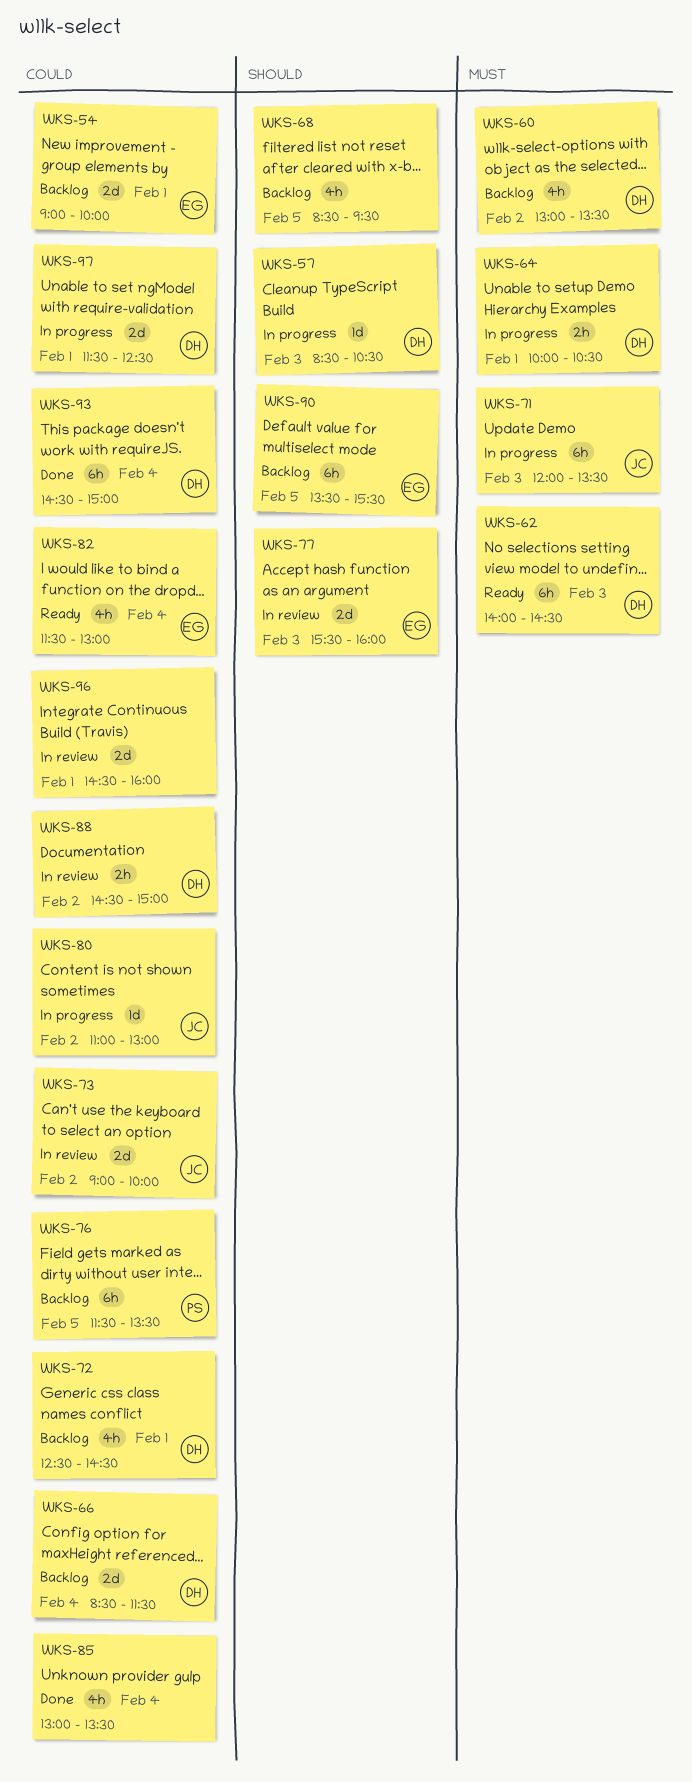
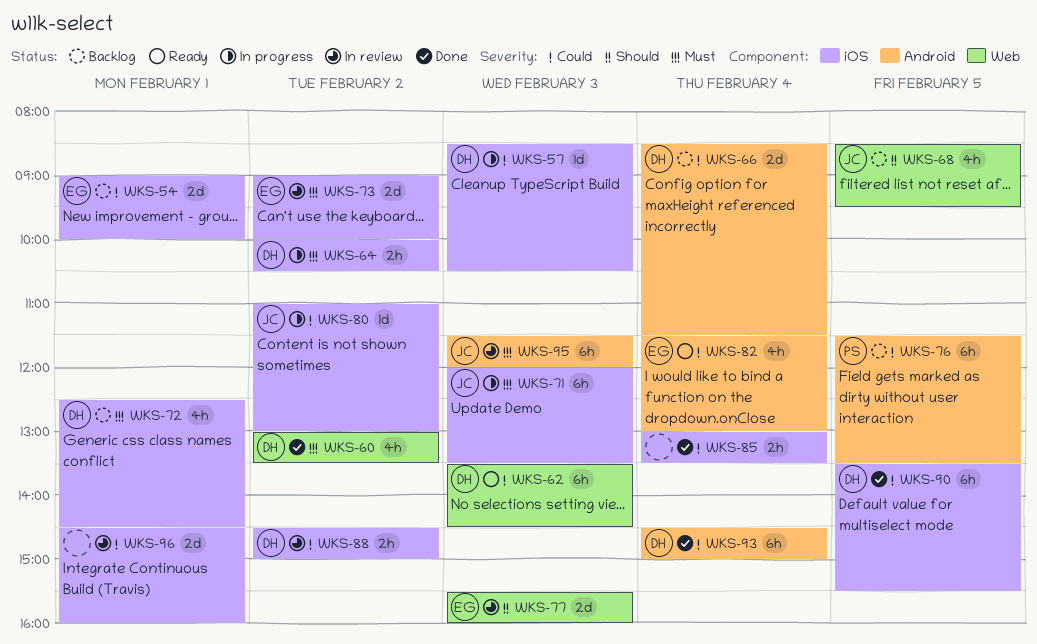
WKS-57, priority: Should -> Could
WKS-60, status: Backlog -> Done
WKS-62, priority: Must -> Could
WKS-62, begins: 14:00 -> 13:30
WKS-64, day: Feb 1 -> Feb 2
WKS-68, owner: none -> JC
WKS-72, priority: Could -> Must
WKS-73, owner: JC -> EG
WKS-73, priority: Could -> Must
WKS-85, estimate: 4h -> 2h
WKS-90, status: Backlog -> Done
WKS-90, owner: EG -> DH
WKS-90, priority: Should -> Could
WKS-95: none -> present
WKS-97: present -> none

